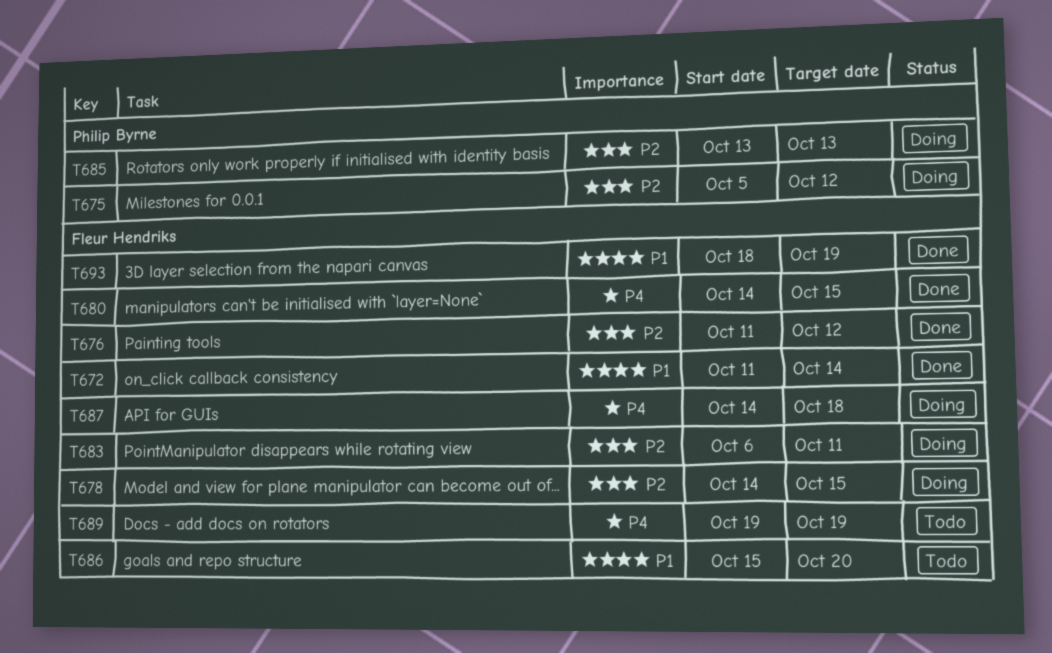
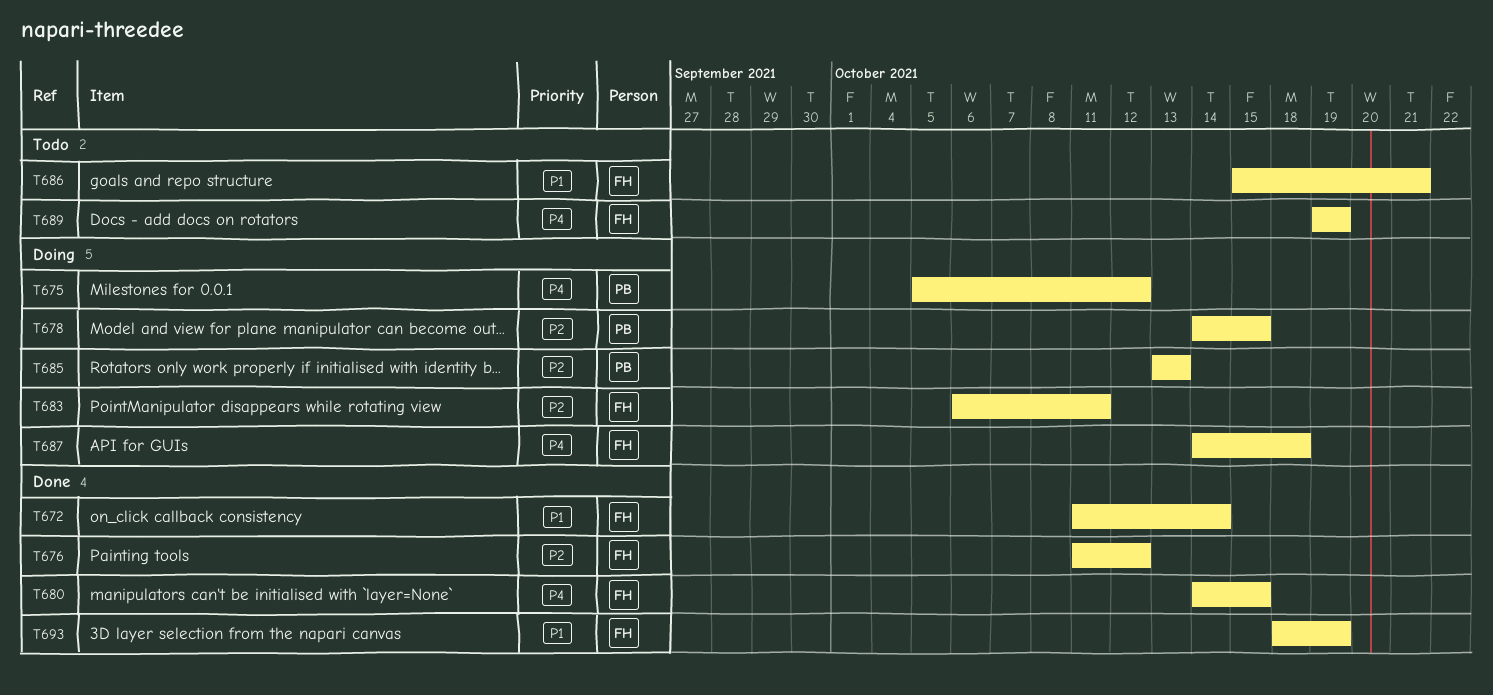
T675, priority: P2 -> P4
T678, owner: Fleur Hendriks -> Philip Byrne
T686, due: Oct 20 -> Oct 21

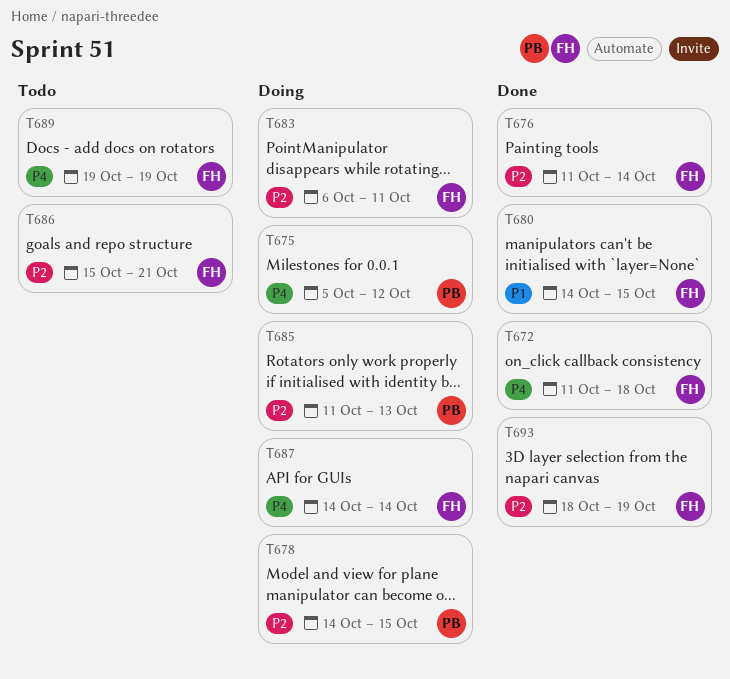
T672, priority: P1 -> P4
T672, due: Oct 14 -> Oct 18
T676, due: Oct 12 -> Oct 14
T680, priority: P4 -> P1
T685, start: Oct 13 -> Oct 11
T686, priority: P1 -> P2
T687, due: Oct 18 -> Oct 14
T693, priority: P1 -> P2

